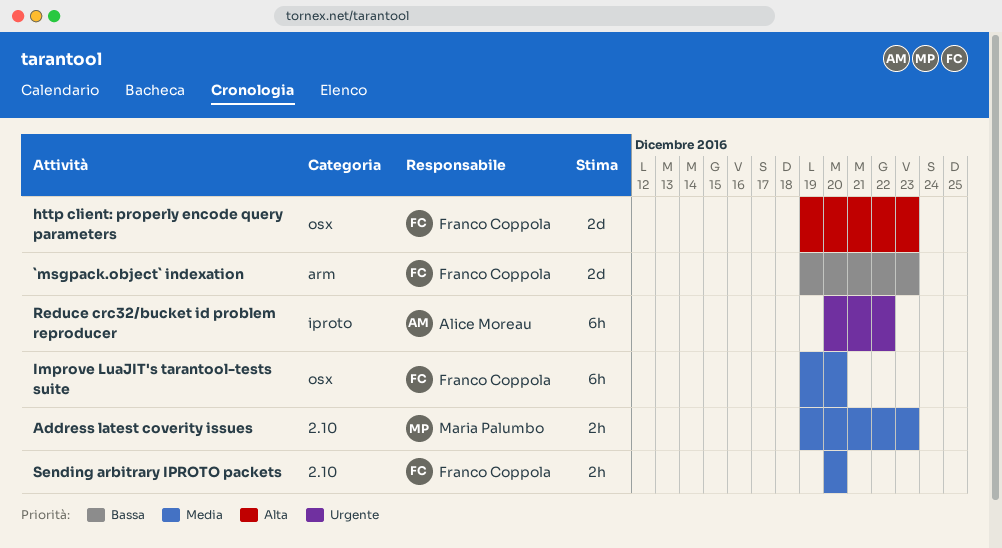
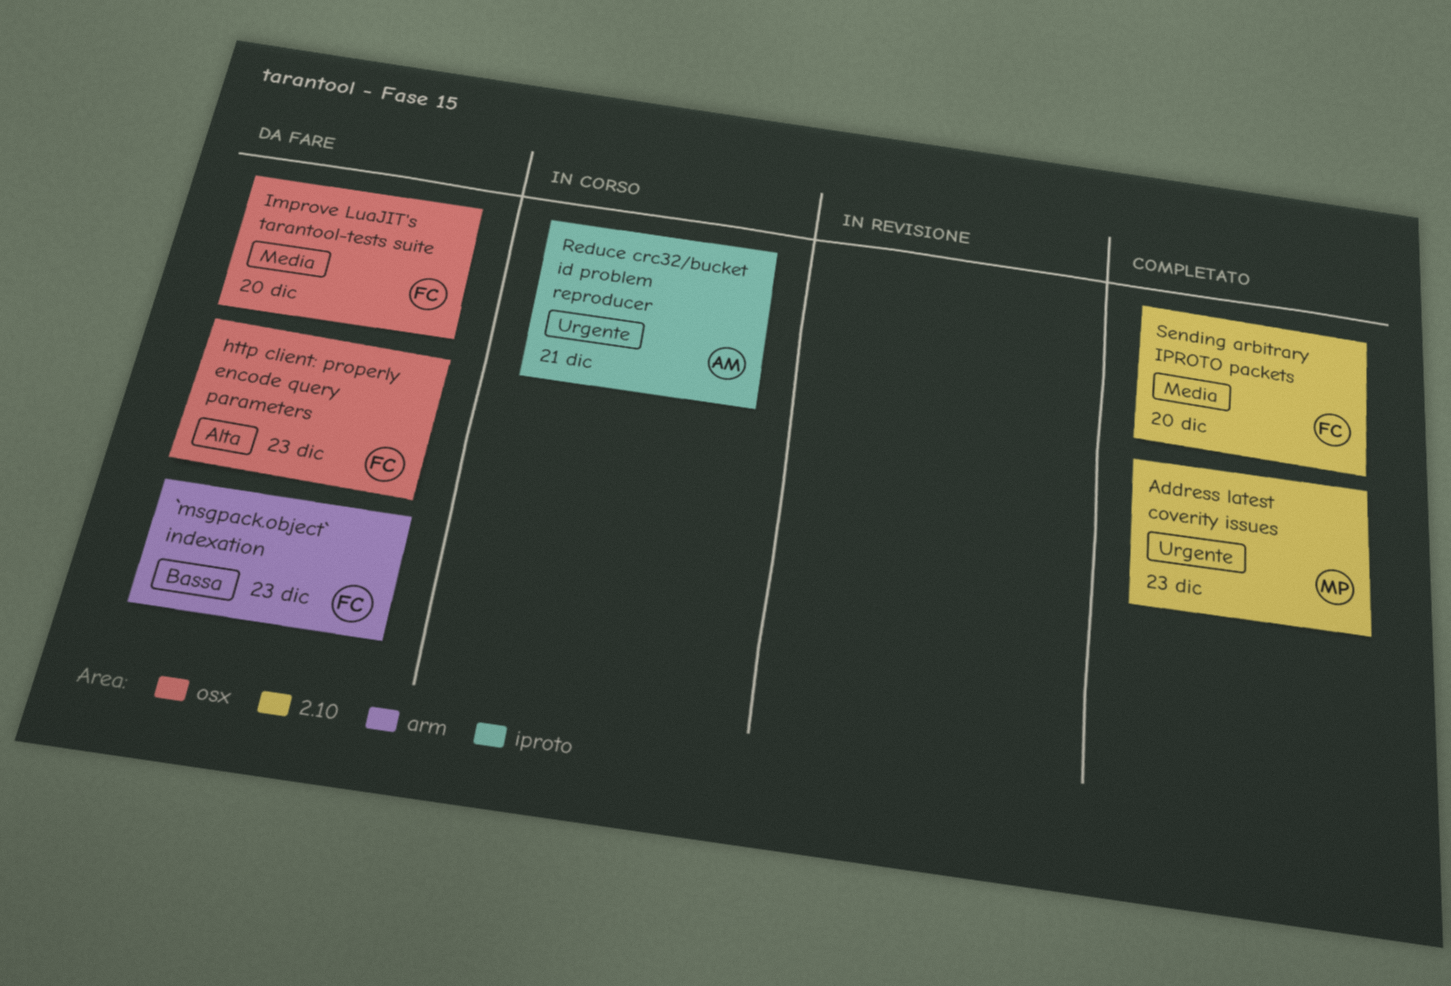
Address latest coverity issues, priority: Media -> Urgente
Reduce crc32/bucket id problem reproducer, due: Dec 22 -> Dec 21

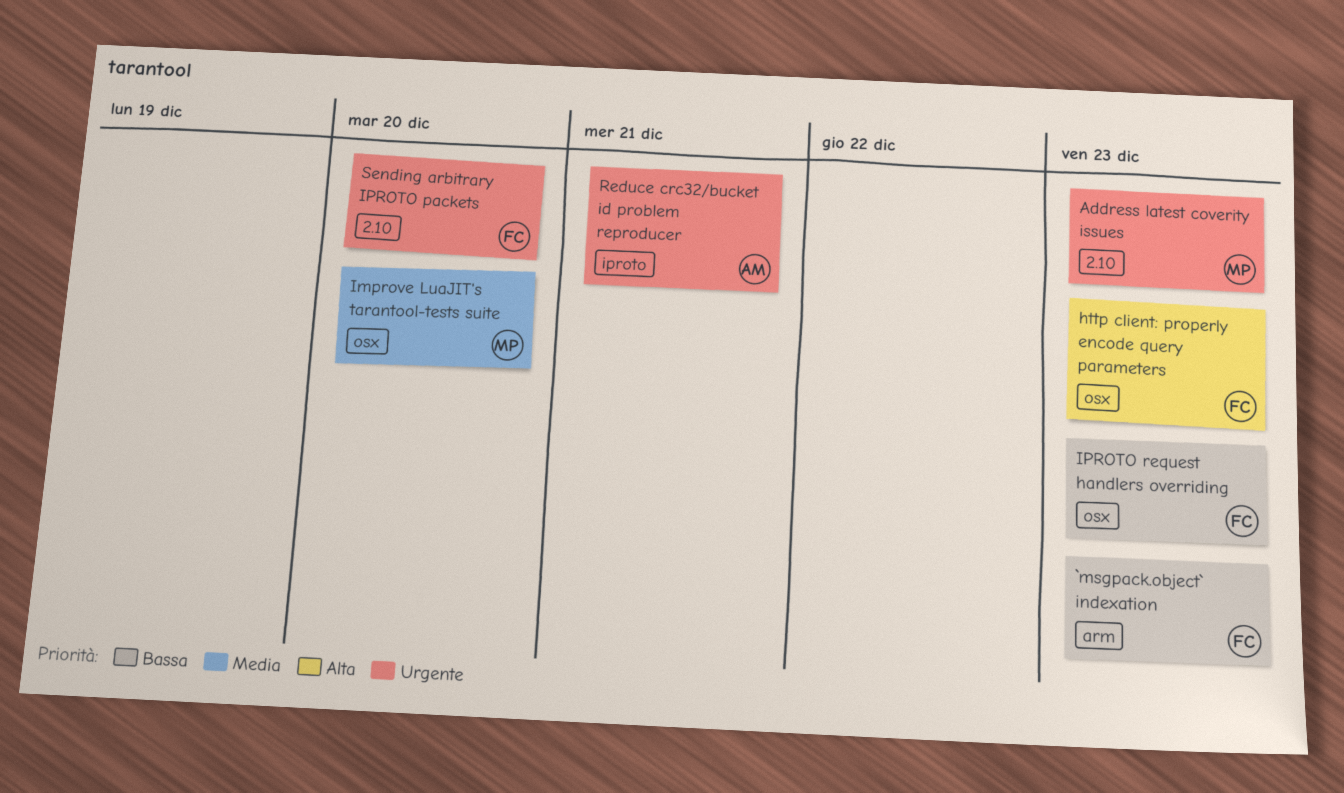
Improve LuaJIT's tarantool-tests suite, owner: FC -> MP
IPROTO request handlers overriding: none -> present
Sending arbitrary IPROTO packets, priority: Media -> Urgente

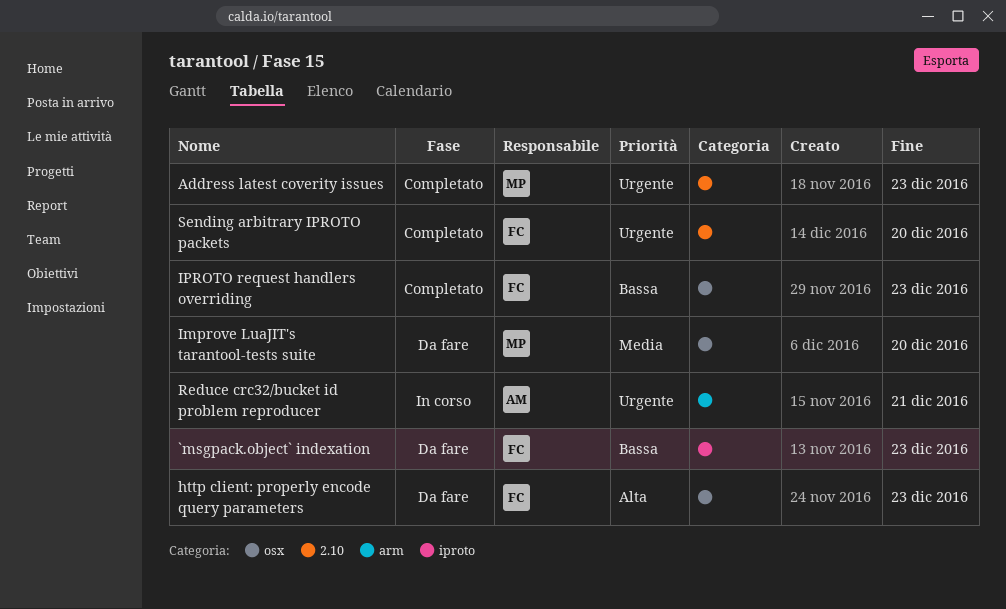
`msgpack.object` indexation, label: arm -> iproto
Reduce crc32/bucket id problem reproducer, label: iproto -> arm

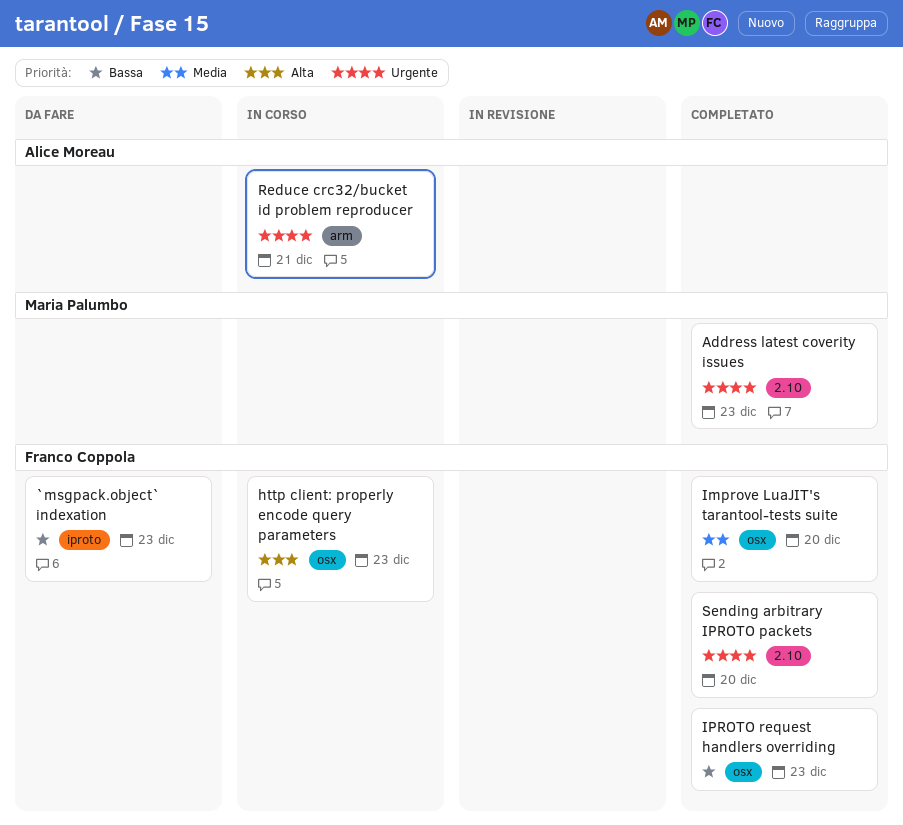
http client: properly encode query parameters, status: Da fare -> In corso
Improve LuaJIT's tarantool-tests suite, status: Da fare -> Completato
Improve LuaJIT's tarantool-tests suite, owner: Maria Palumbo -> Franco Coppola

